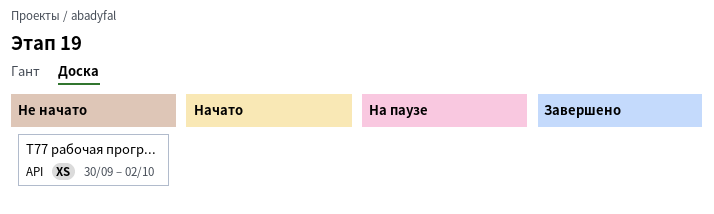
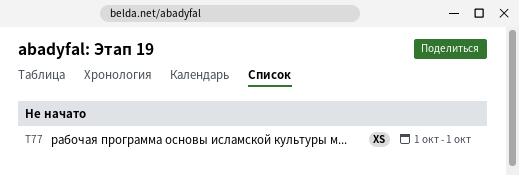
T77, start: Sep 30 -> Oct 1
T77, due: Oct 2 -> Oct 1

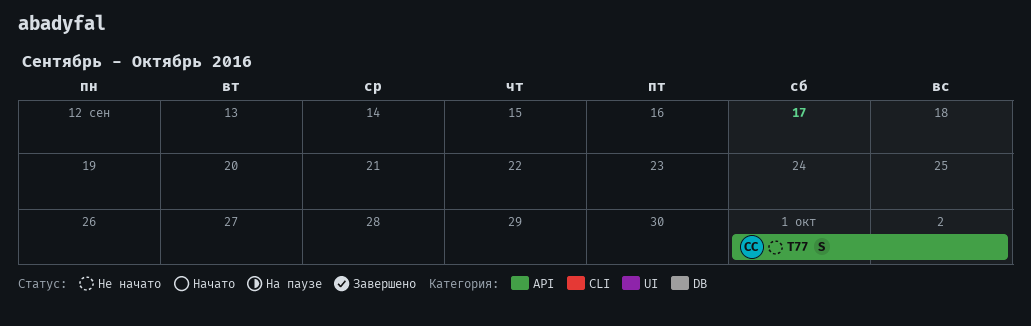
T77, estimate: XS -> S
T77, due: Oct 1 -> Oct 2

